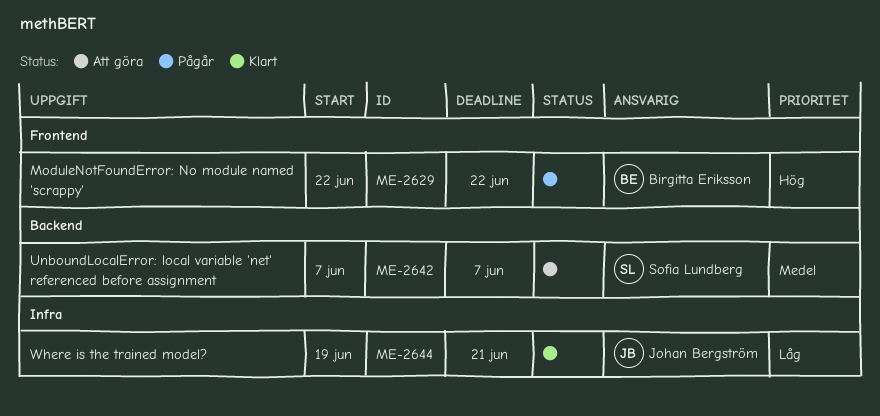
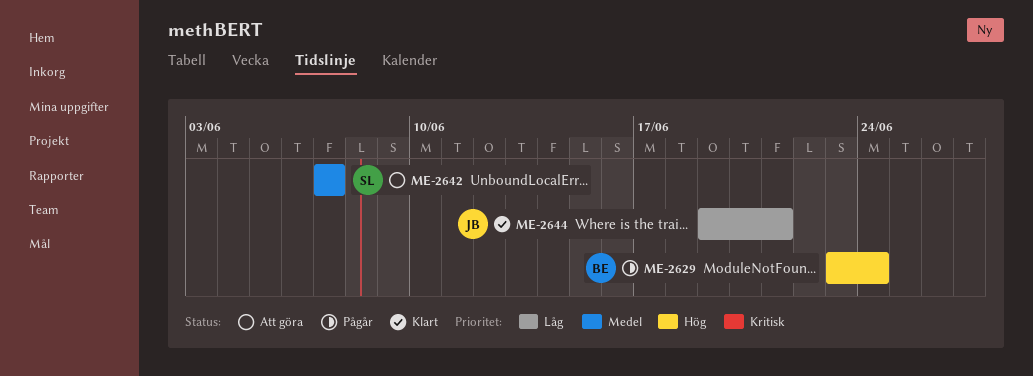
ME-2629, start: Jun 22 -> Jun 23
ME-2629, due: Jun 22 -> Jun 24

